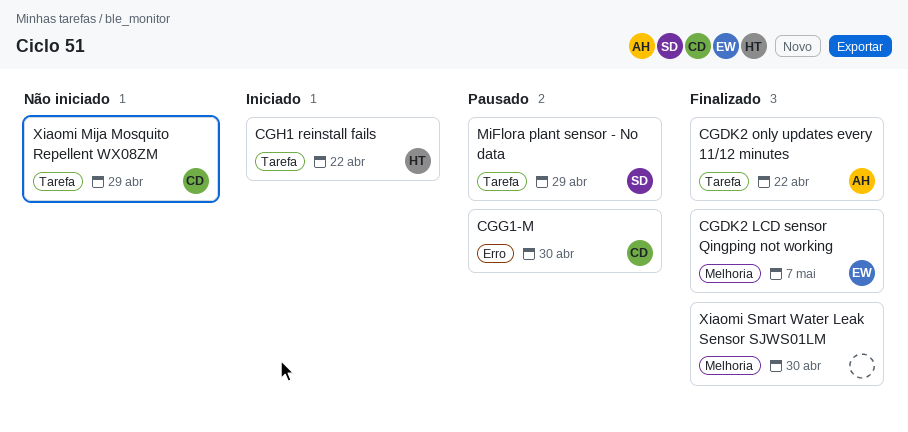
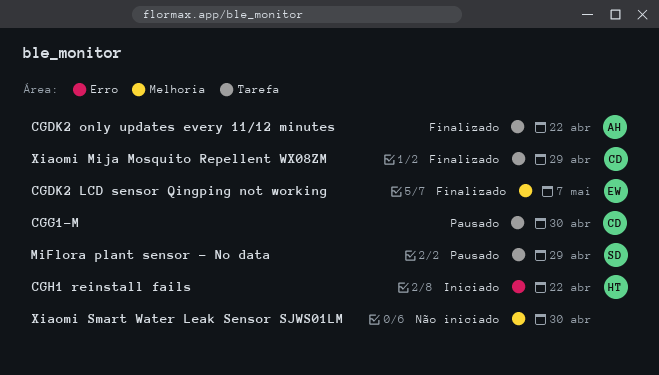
CGG1-M, label: Erro -> Tarefa
CGH1 reinstall fails, label: Tarefa -> Erro
Xiaomi Mija Mosquito Repellent WX08ZM, status: Não iniciado -> Finalizado
Xiaomi Smart Water Leak Sensor SJWS01LM, status: Finalizado -> Não iniciado

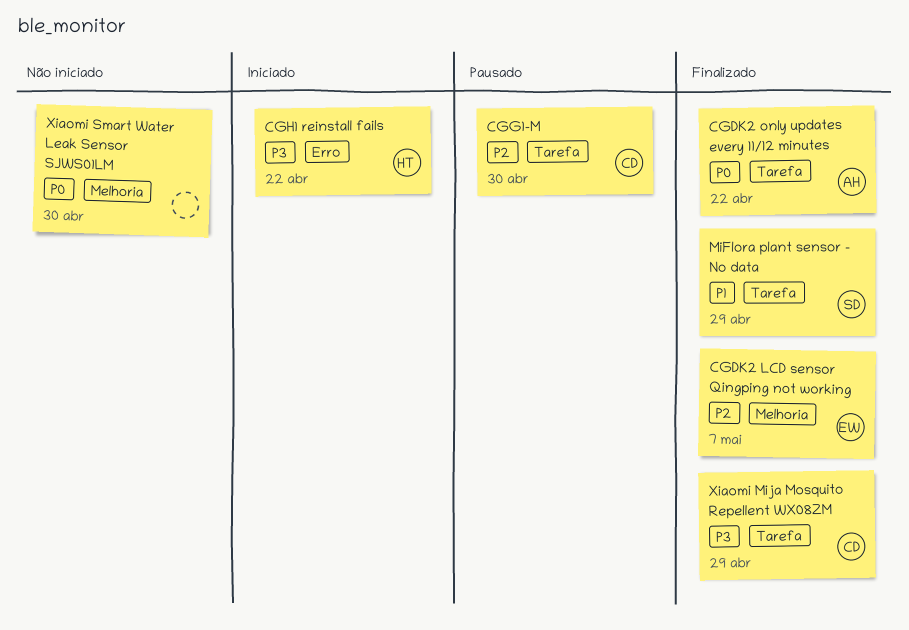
MiFlora plant sensor - No data, status: Pausado -> Finalizado

